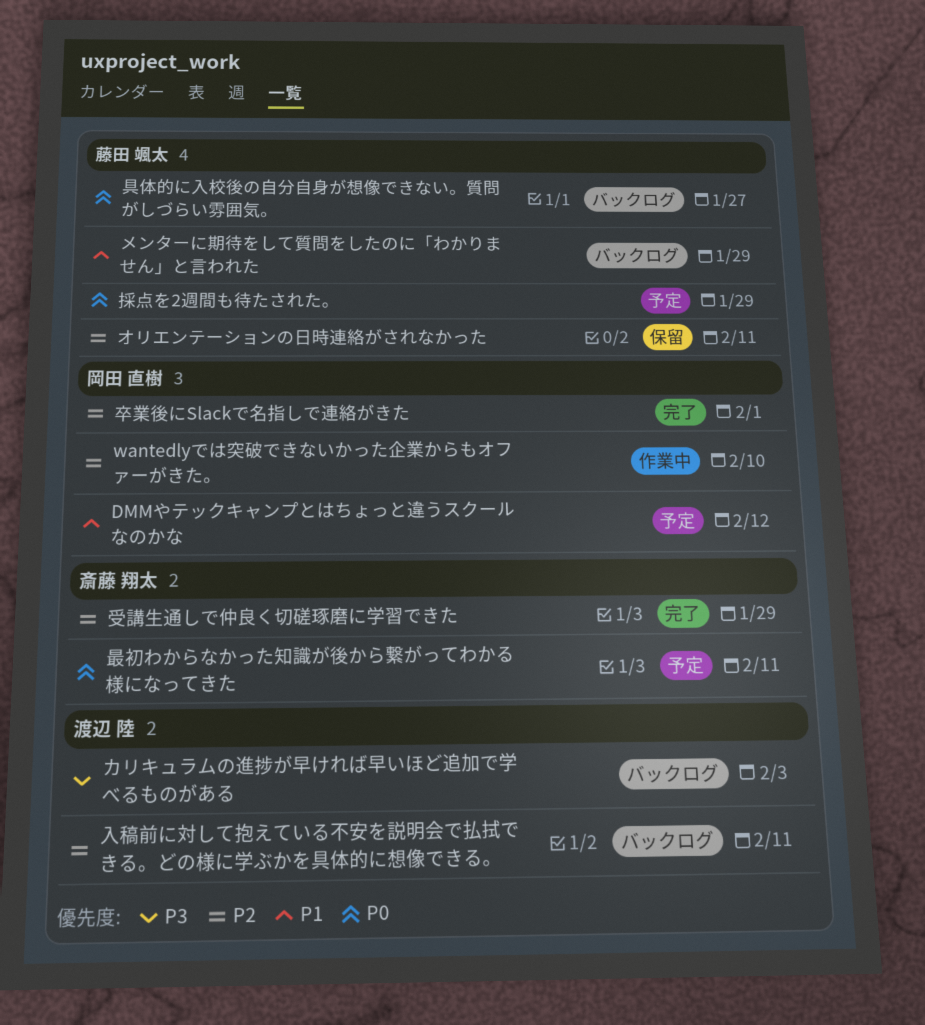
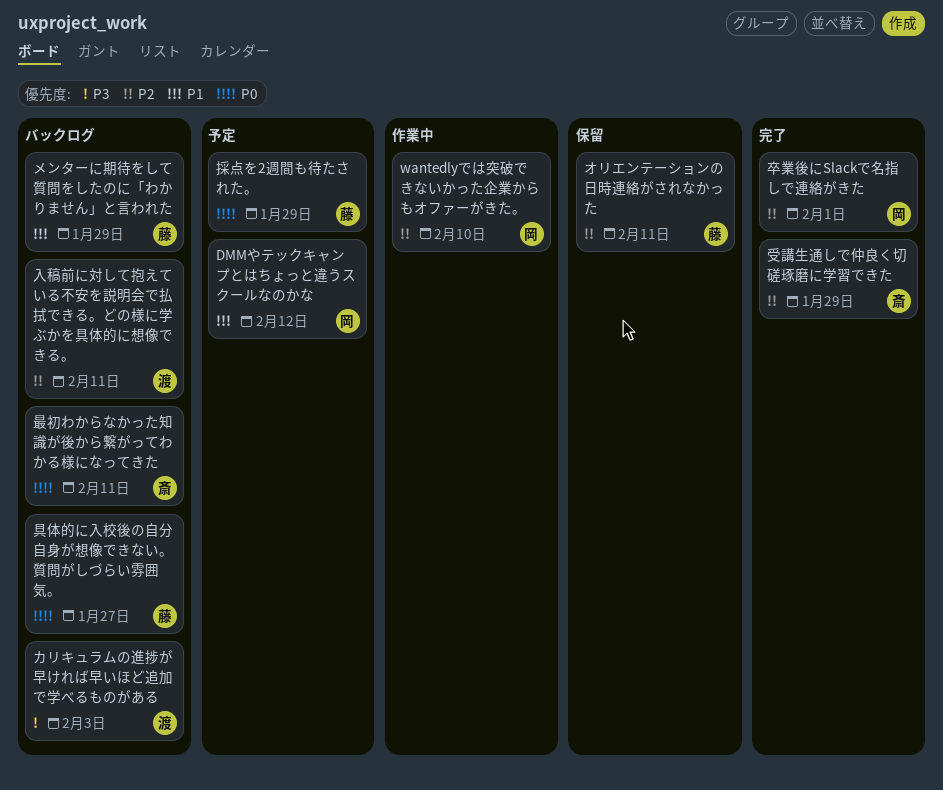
最初わからなかった知識が後から繋がってわかる様になってきた, status: 予定 -> バックログ

